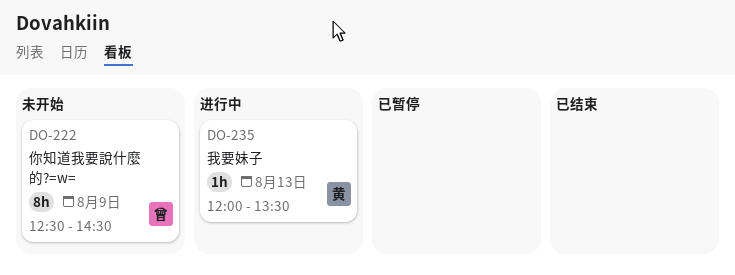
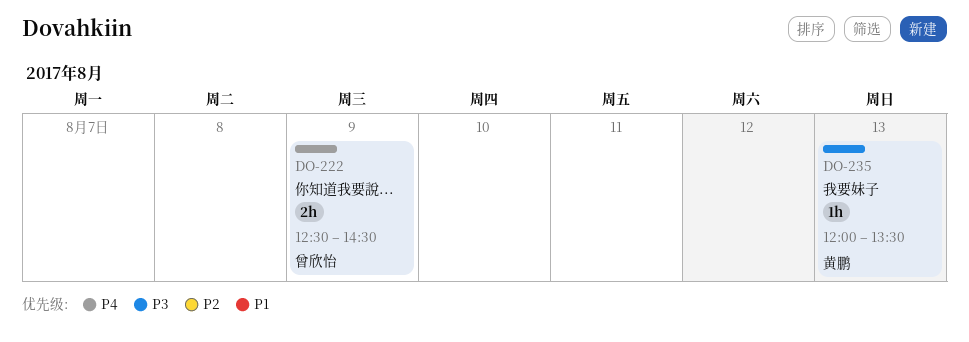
DO-222, estimate: 8h -> 2h

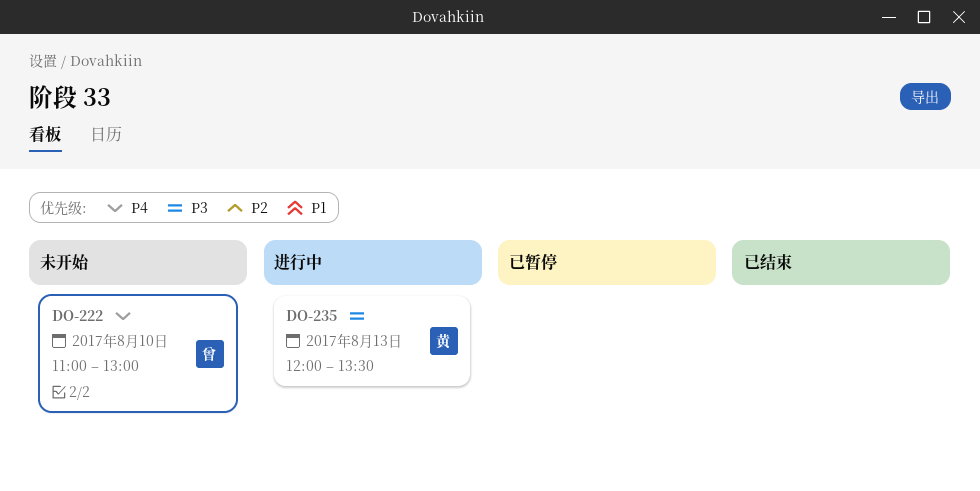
DO-222, day: Aug 9 -> Aug 10
DO-222, begins: 12:30 -> 11:00
DO-222, ends: 14:30 -> 13:00

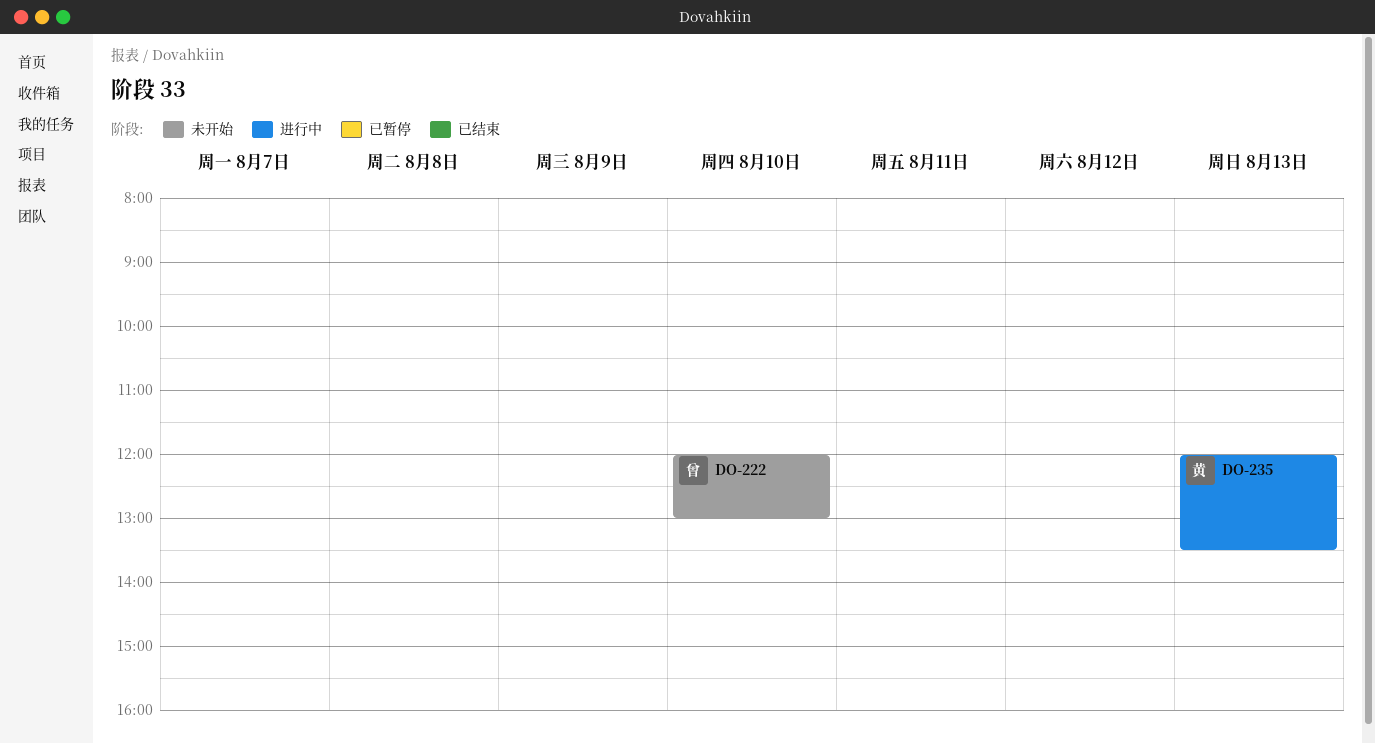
DO-222, begins: 11:00 -> 12:00

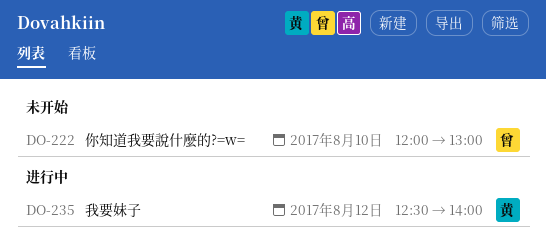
DO-235, day: Aug 13 -> Aug 12
DO-235, begins: 12:00 -> 12:30
DO-235, ends: 13:30 -> 14:00

